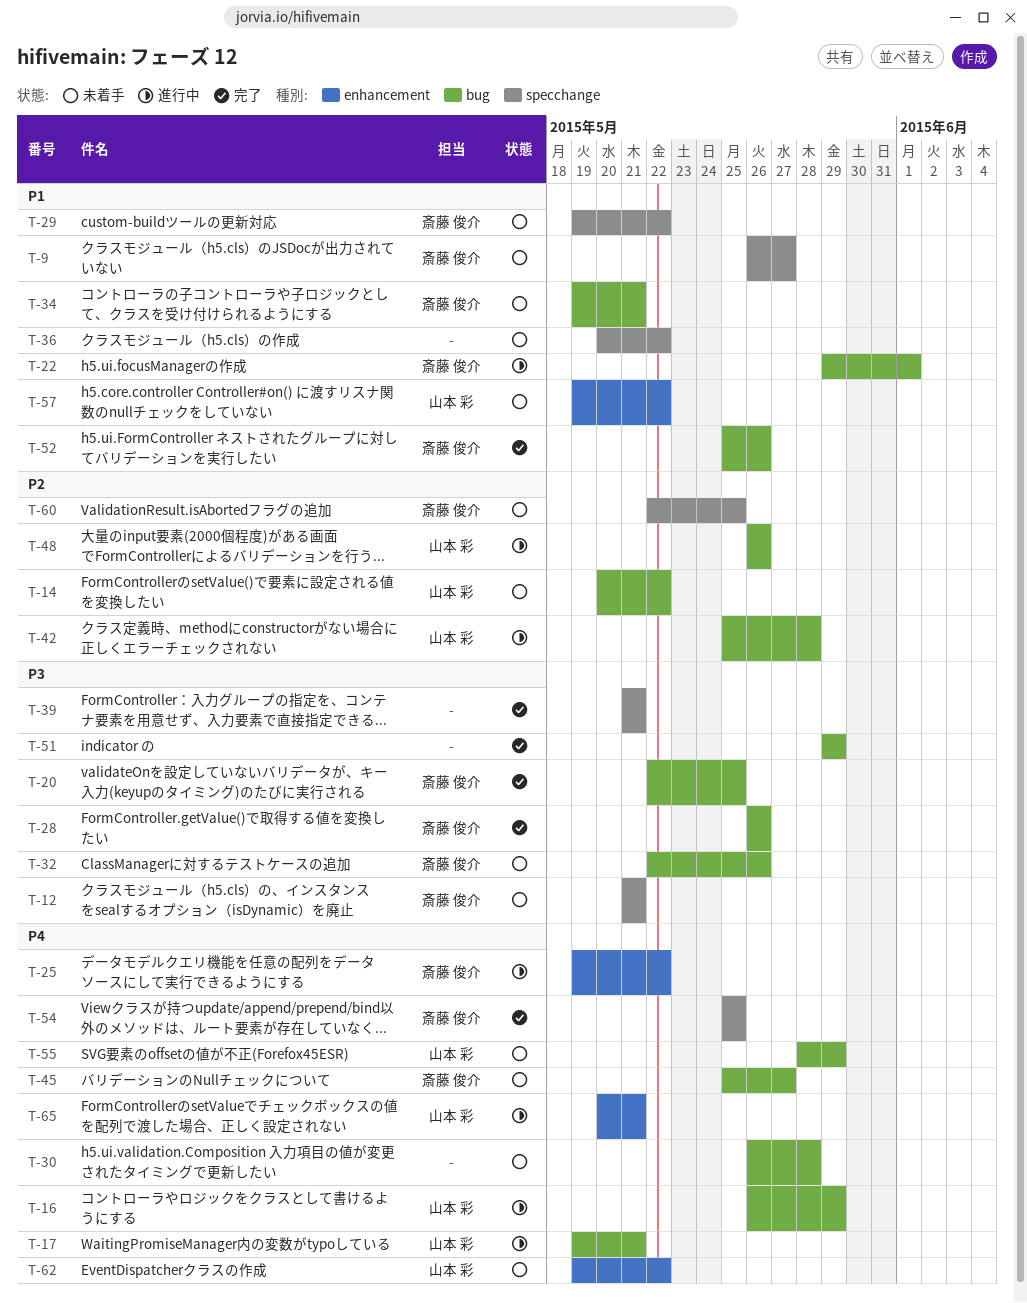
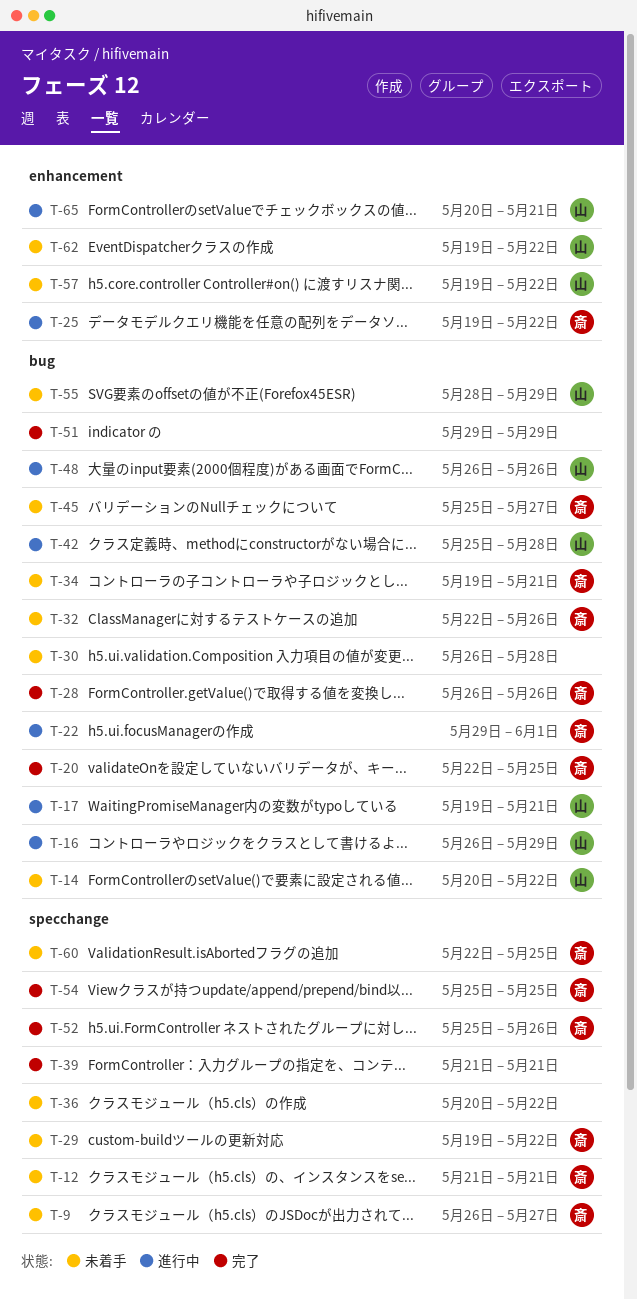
T-52, label: bug -> specchange

